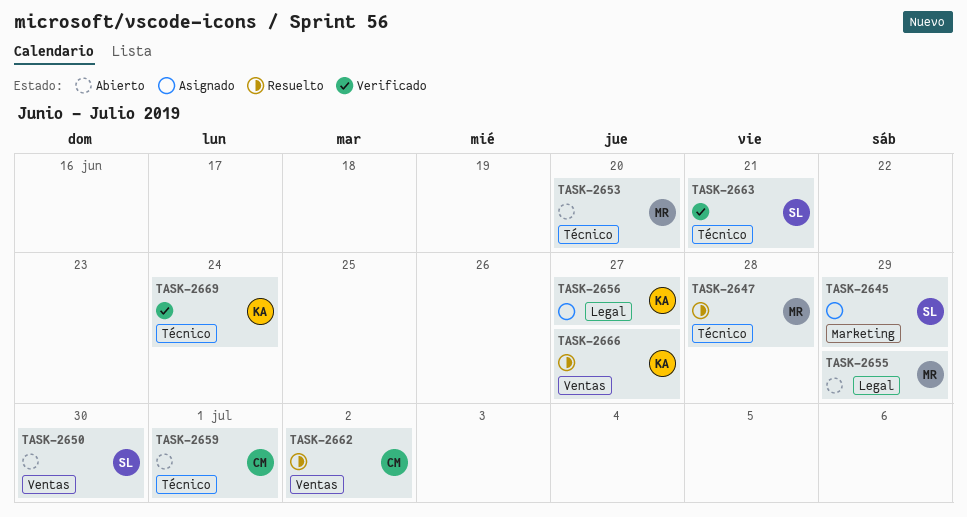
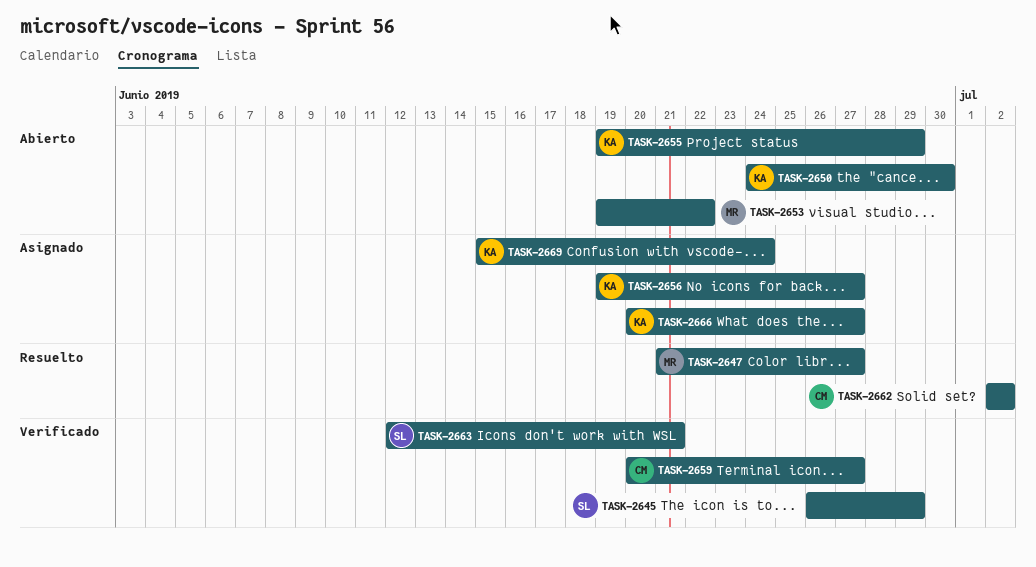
TASK-2645, status: Asignado -> Verificado
TASK-2647, due: Jun 28 -> Jun 27
TASK-2650, owner: SL -> KA
TASK-2653, due: Jun 20 -> Jun 22
TASK-2655, owner: MR -> KA
TASK-2659, status: Abierto -> Verificado
TASK-2659, due: Jul 1 -> Jun 27
TASK-2666, status: Resuelto -> Asignado
TASK-2669, status: Verificado -> Asignado

